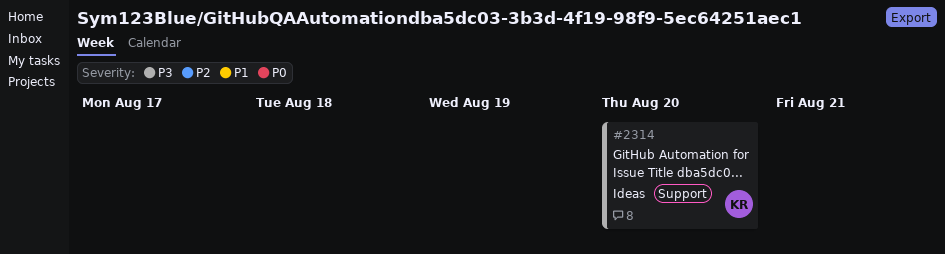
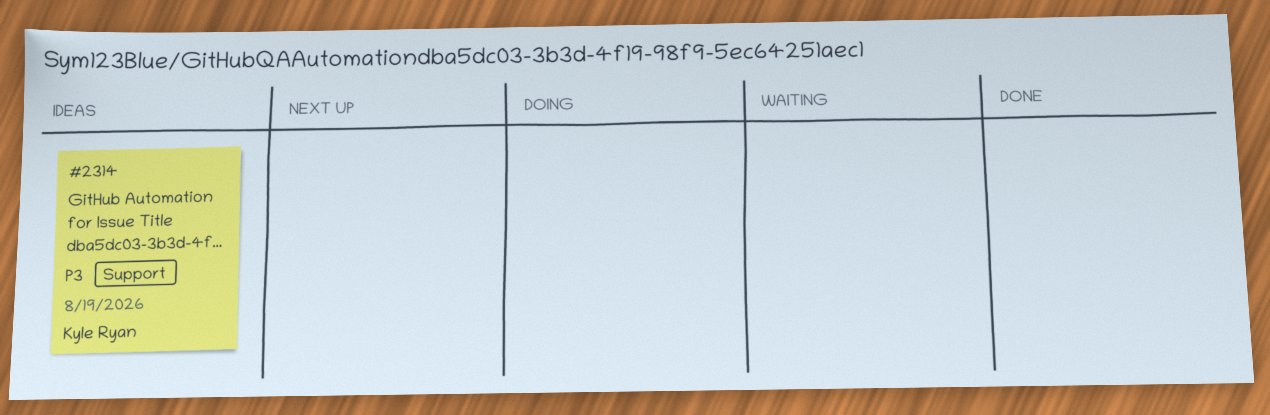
#2314, due: Aug 20 -> Aug 19

